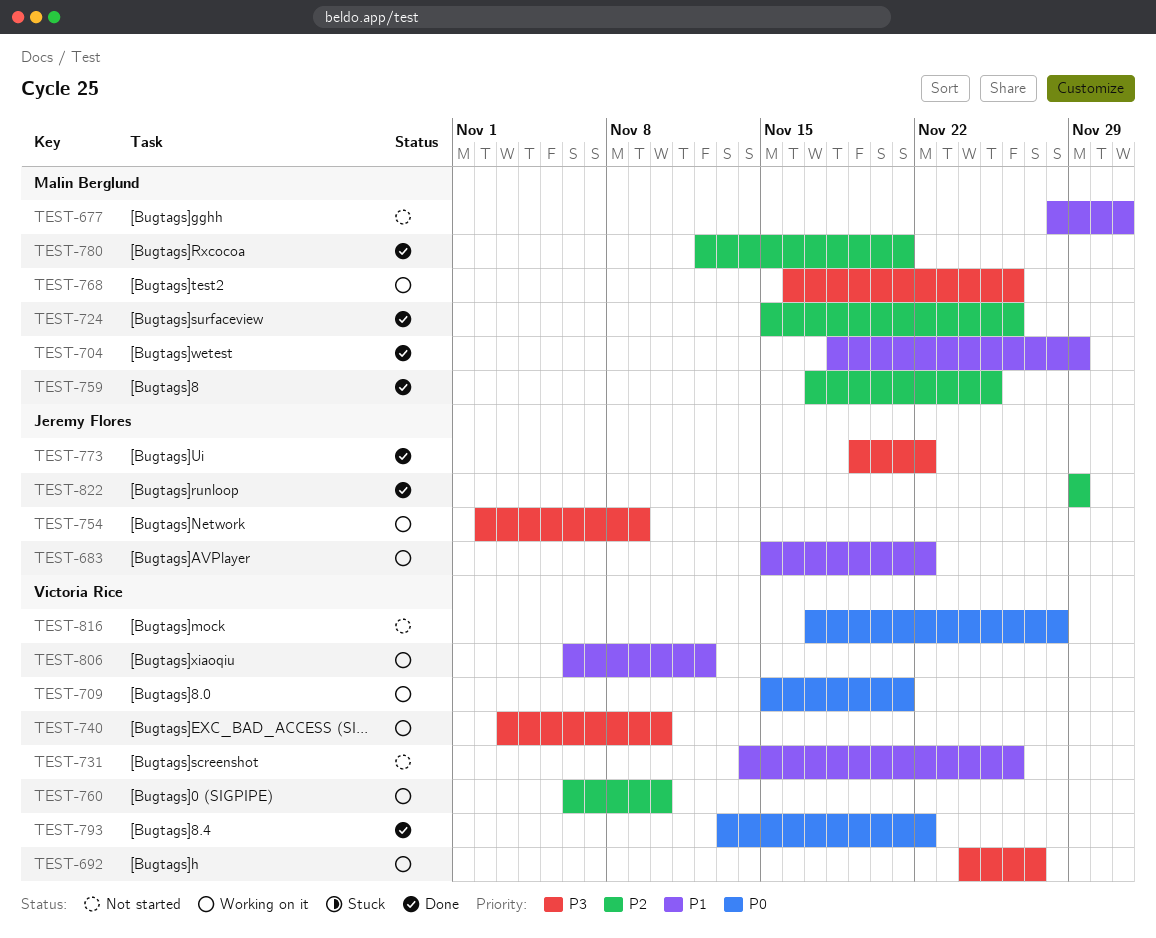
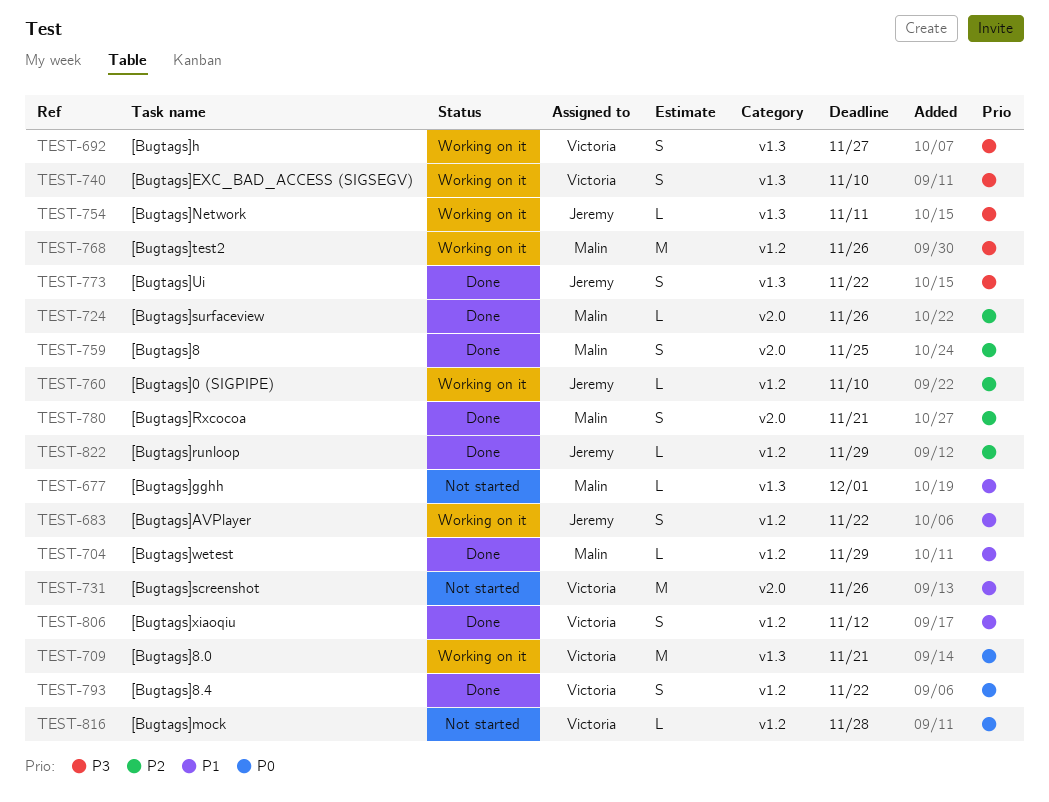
TEST-754, due: Nov 9 -> Nov 11
TEST-760, owner: Victoria Rice -> Jeremy Flores
TEST-806, status: Working on it -> Done

